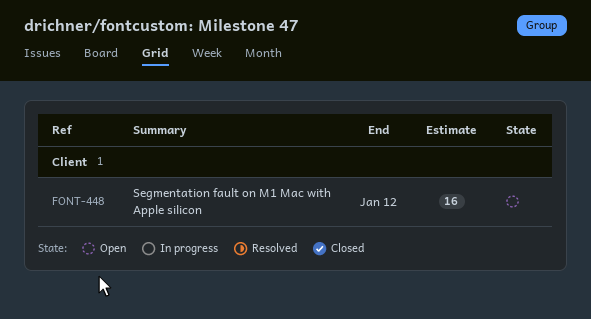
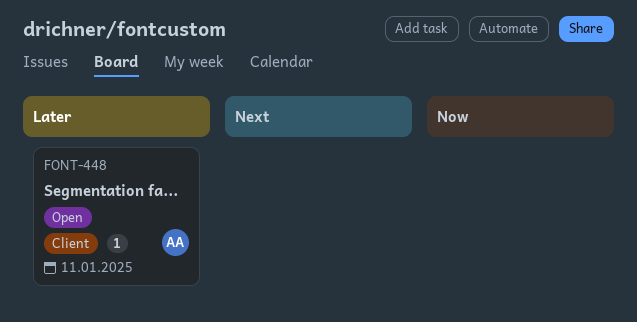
FONT-448, estimate: 16 -> 1
FONT-448, due: Jan 12 -> Jan 11

